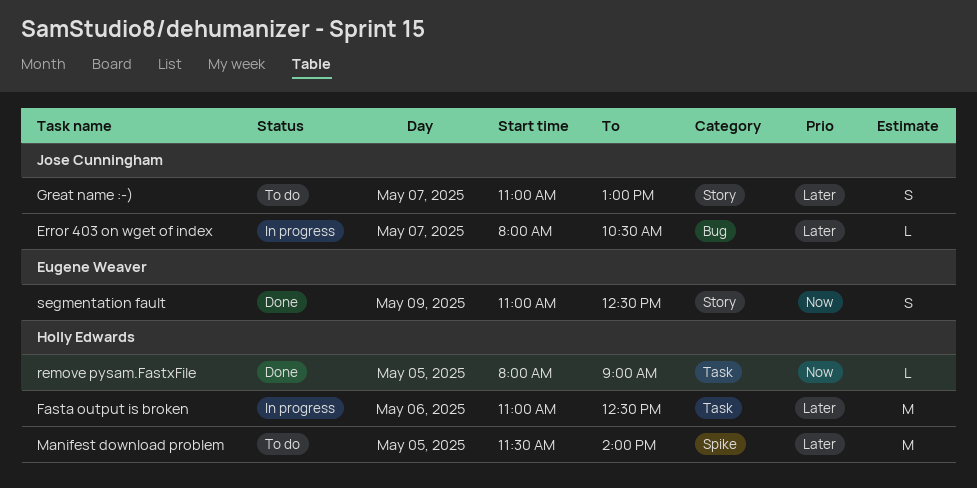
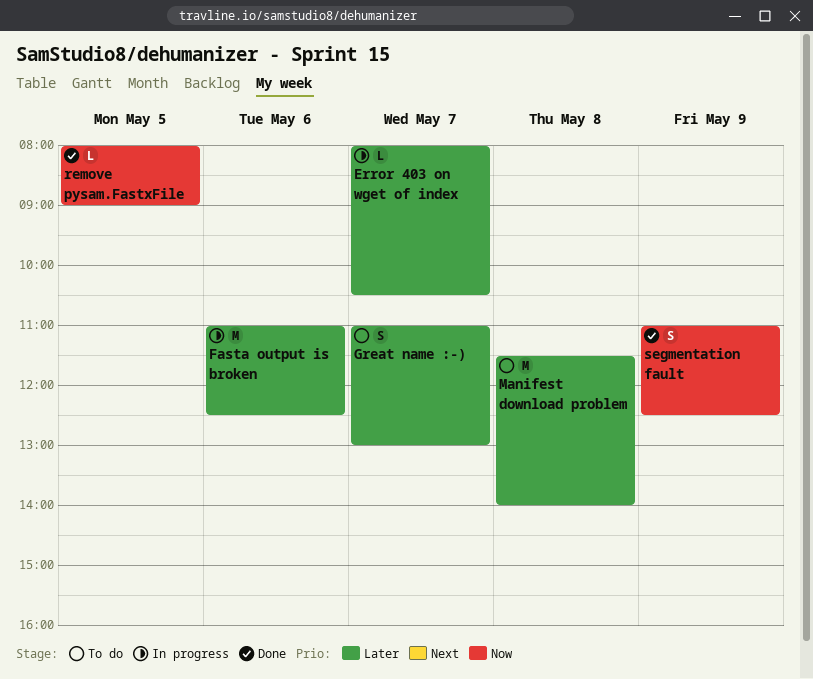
Manifest download problem, day: May 5 -> May 8

